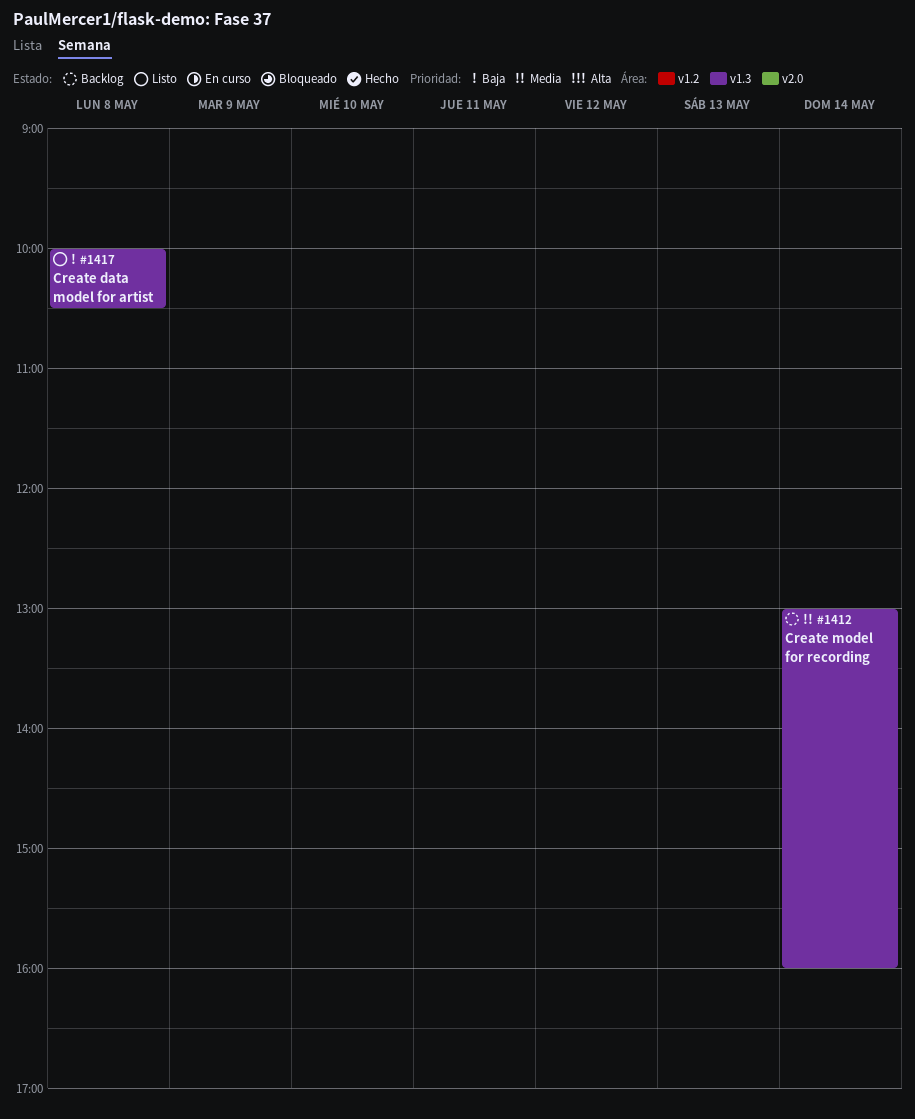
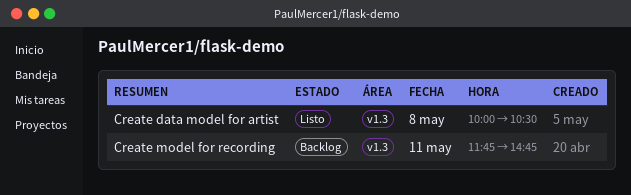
Create model for recording, day: May 14 -> May 11
Create model for recording, begins: 13:00 -> 11:45
Create model for recording, ends: 16:00 -> 14:45

